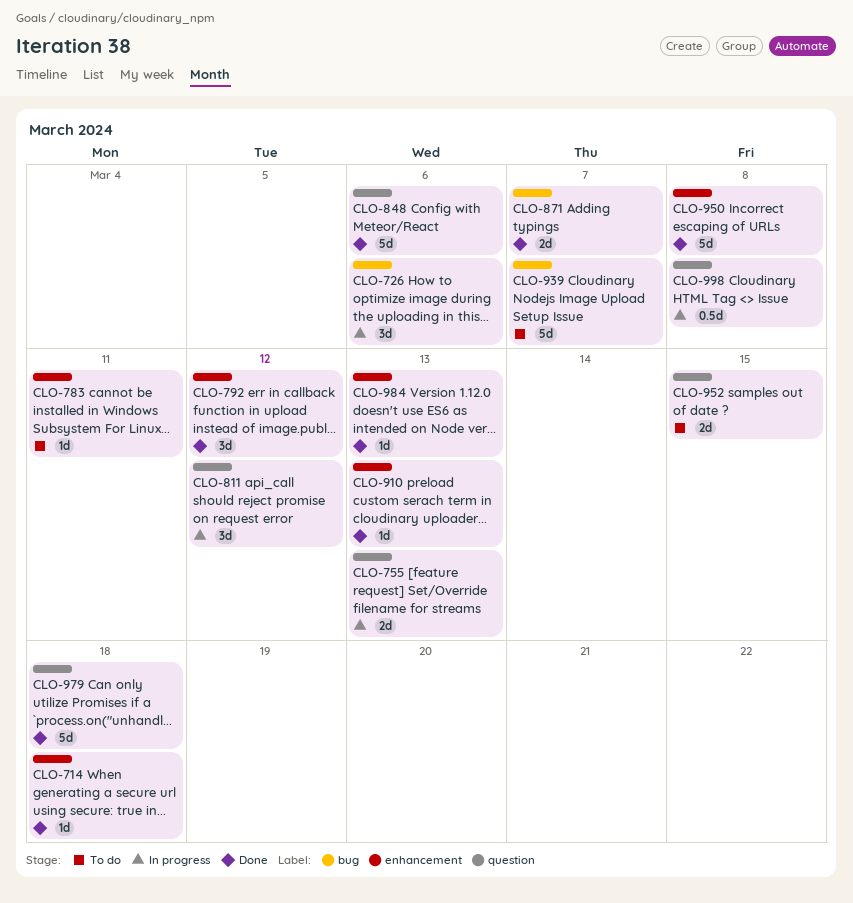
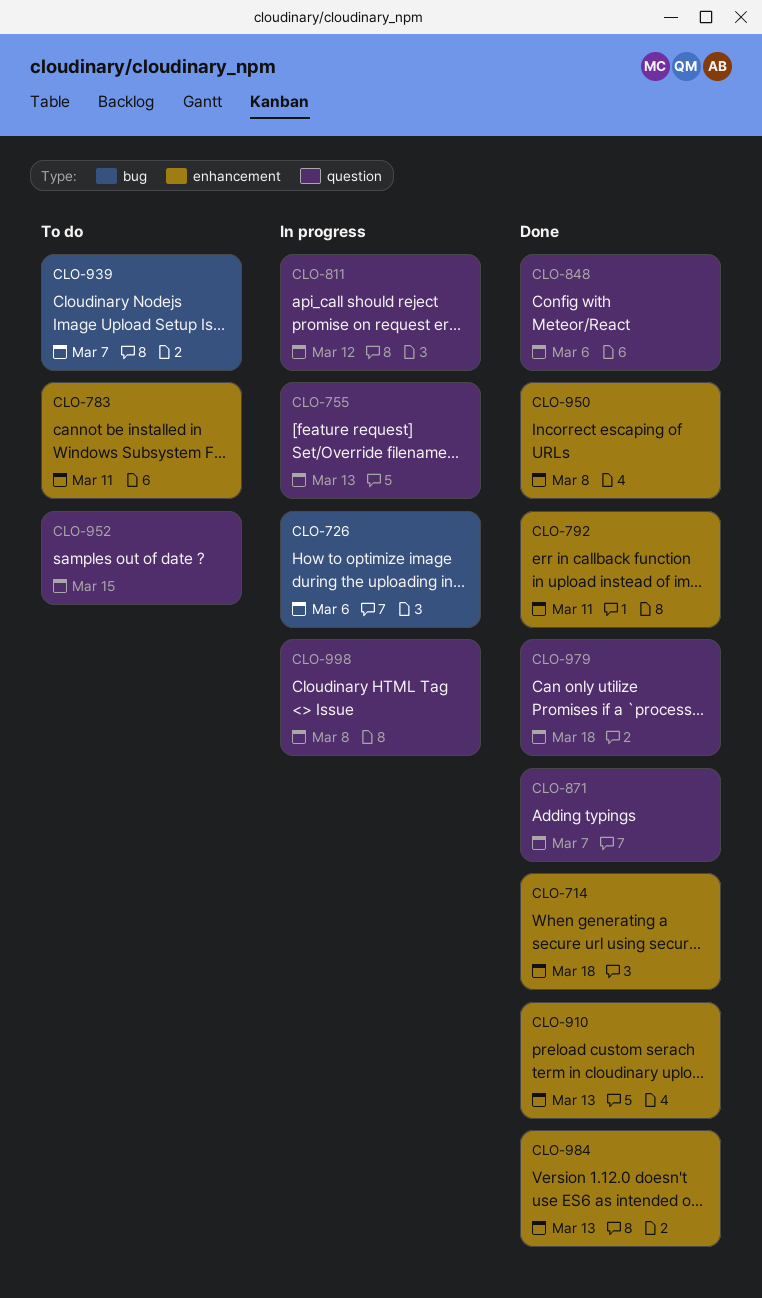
CLO-792, due: Mar 12 -> Mar 11
CLO-871, label: bug -> question

